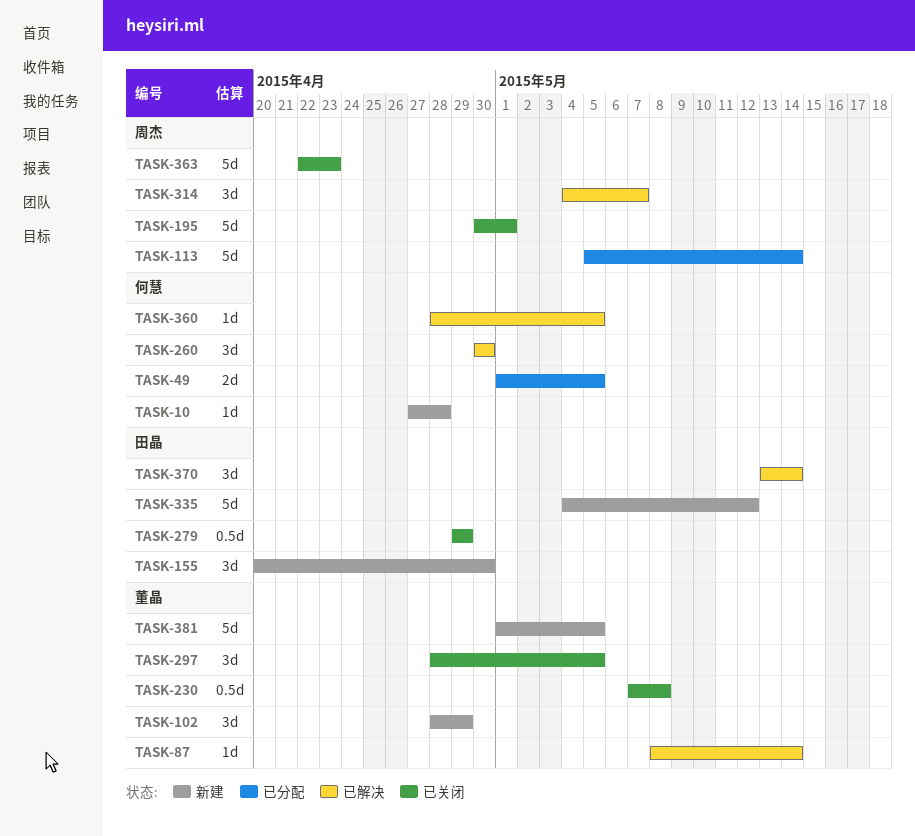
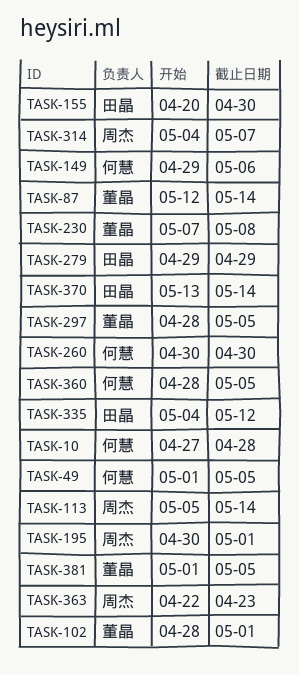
TASK-87, start: May 8 -> May 12
TASK-102, due: Apr 29 -> May 1
TASK-149: none -> present

